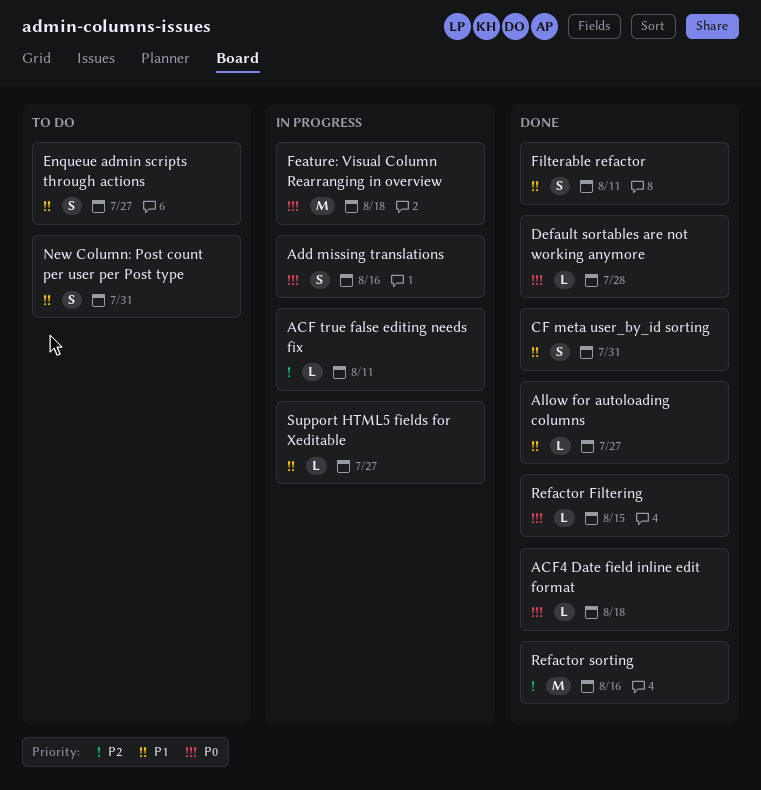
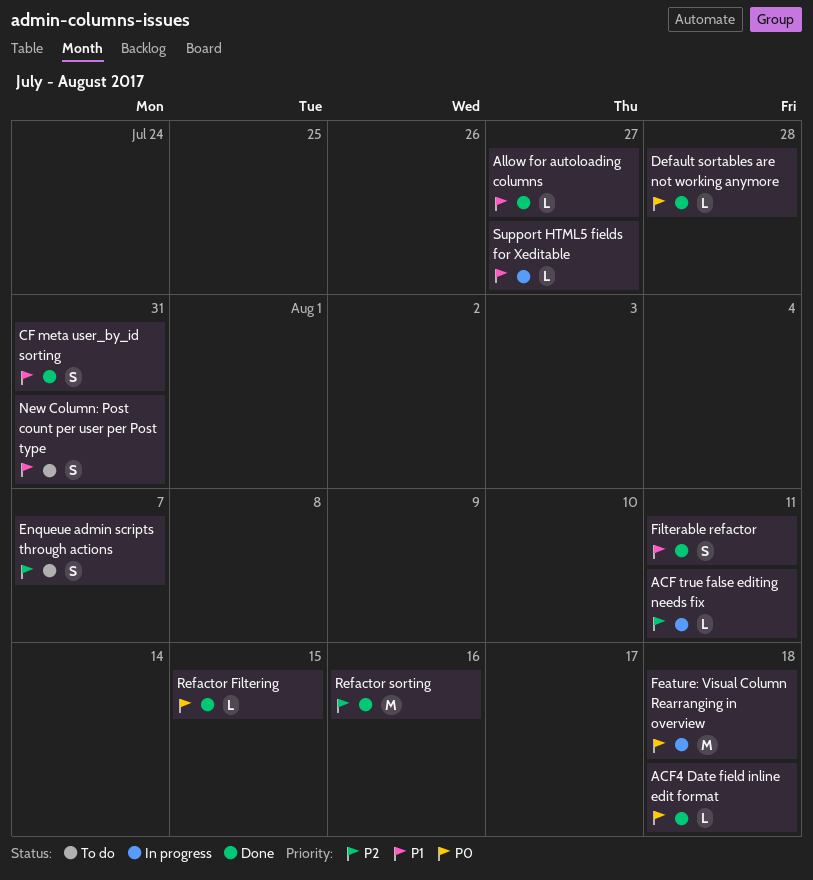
Add missing translations: present -> none
Enqueue admin scripts through actions, priority: P1 -> P2
Enqueue admin scripts through actions, due: Jul 27 -> Aug 7

